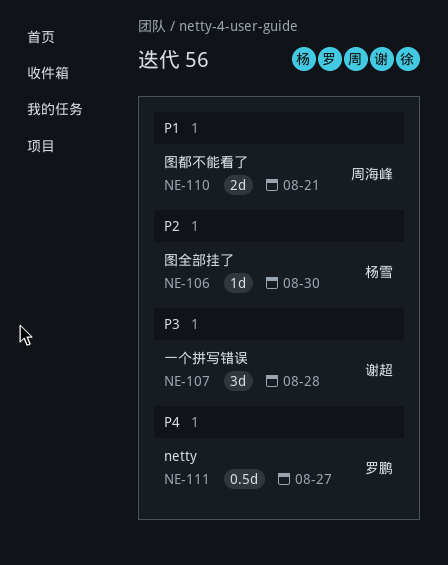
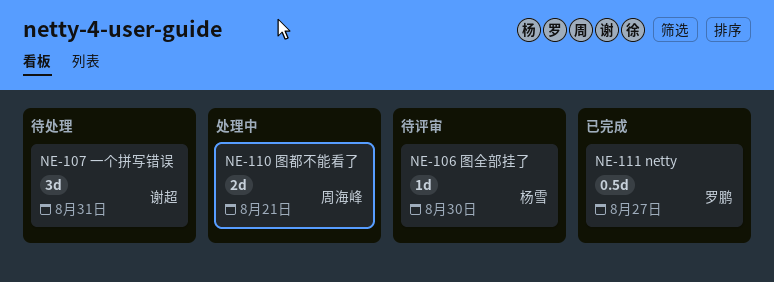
NE-107, due: Aug 28 -> Aug 31

